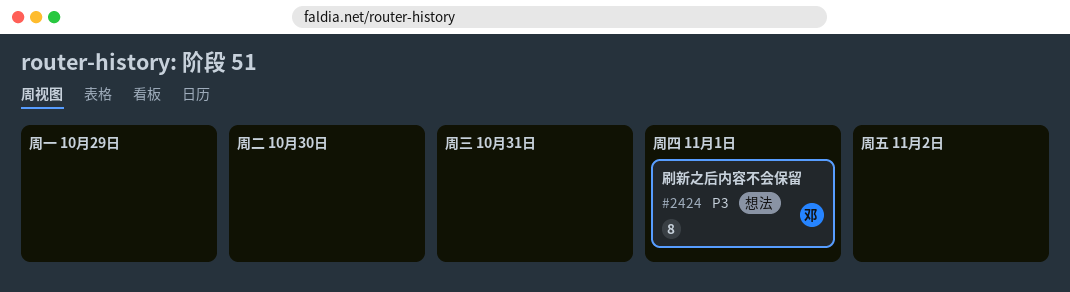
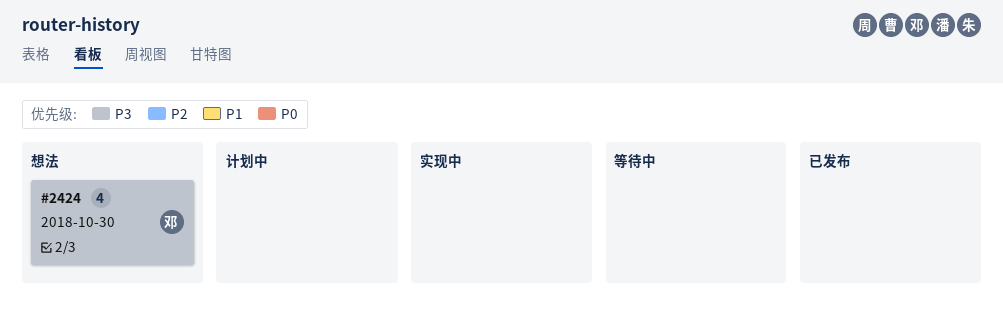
#2424, estimate: 8 -> 4
#2424, due: Nov 1 -> Oct 30

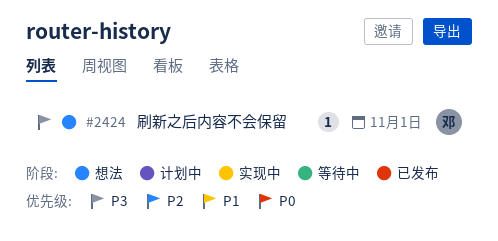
#2424, estimate: 4 -> 1
#2424, due: Oct 30 -> Nov 1

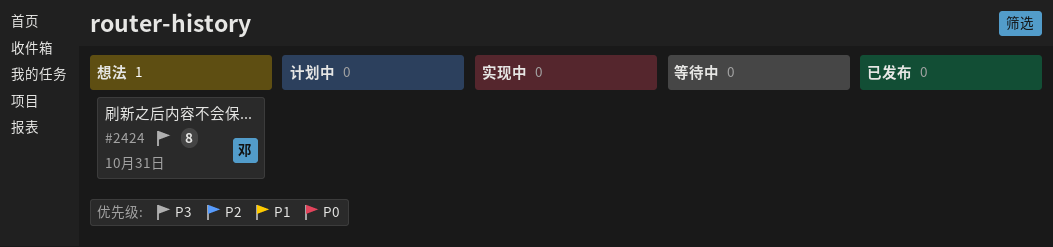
#2424, estimate: 1 -> 8
#2424, due: Nov 1 -> Oct 31

